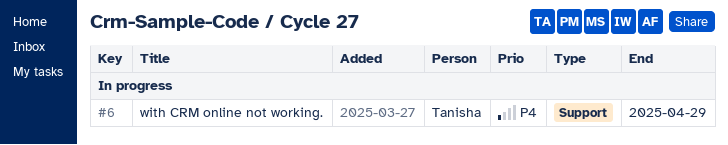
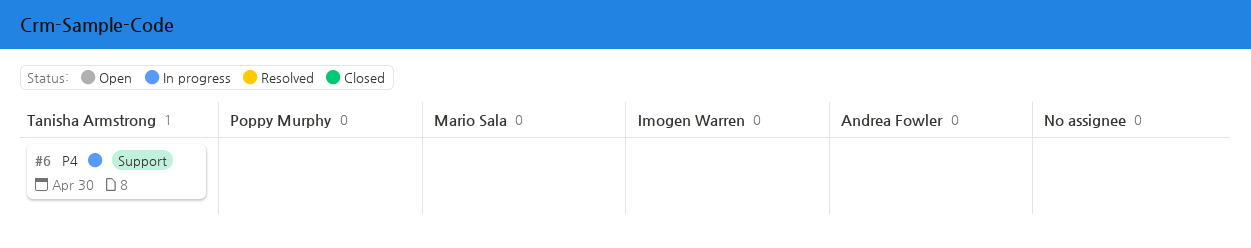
#6, due: Apr 29 -> Apr 30

